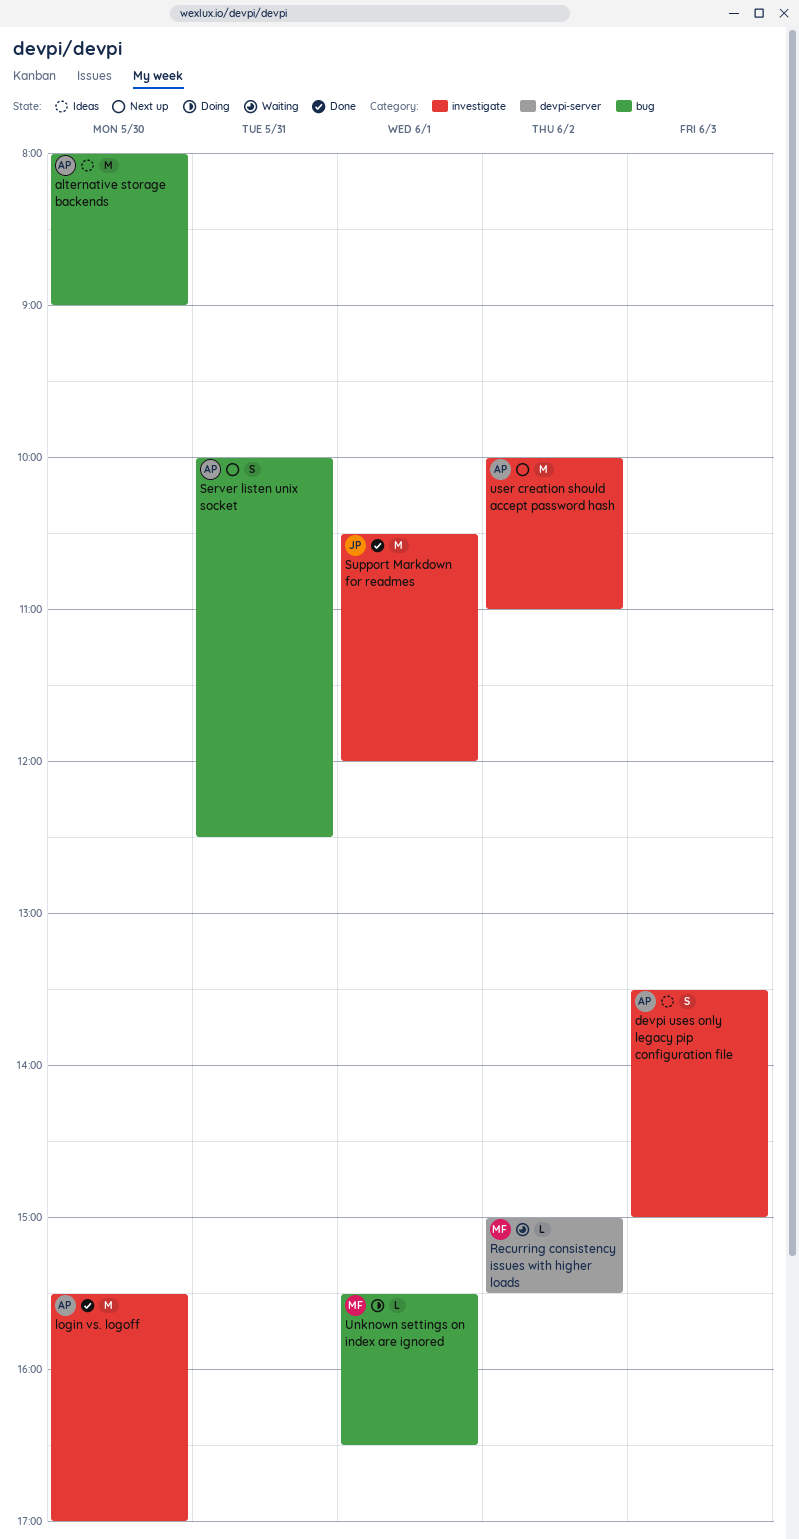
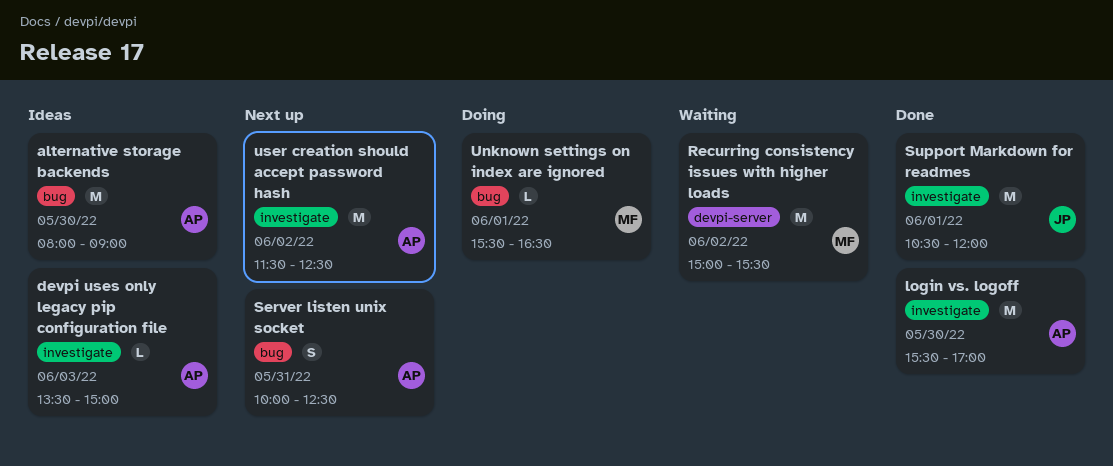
devpi uses only legacy pip configuration file, estimate: S -> L
Recurring consistency issues with higher loads, estimate: L -> M
user creation should accept password hash, begins: 10:00 -> 11:30
user creation should accept password hash, ends: 11:00 -> 12:30

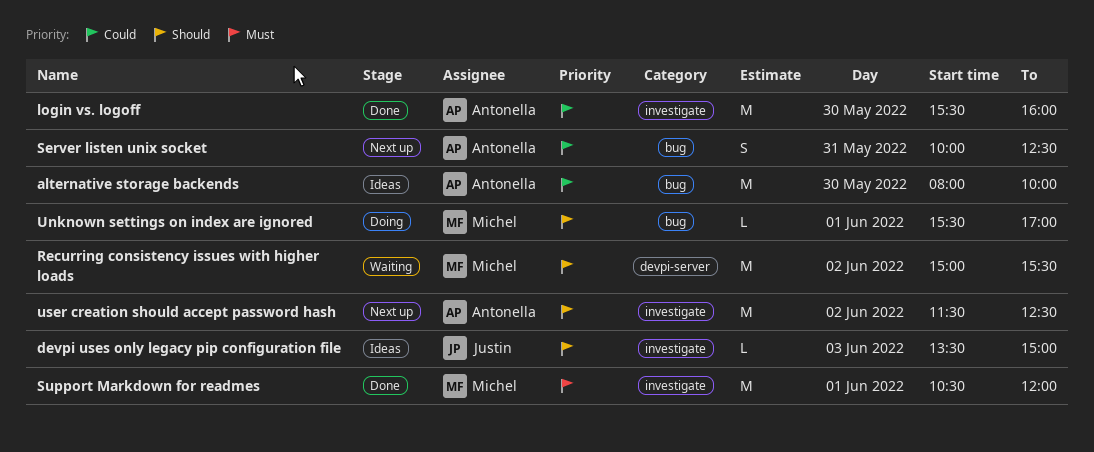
alternative storage backends, ends: 09:00 -> 10:00
devpi uses only legacy pip configuration file, owner: Antonella -> Justin
login vs. logoff, ends: 17:00 -> 16:00
Support Markdown for readmes, owner: Justin -> Michel
Unknown settings on index are ignored, ends: 16:30 -> 17:00

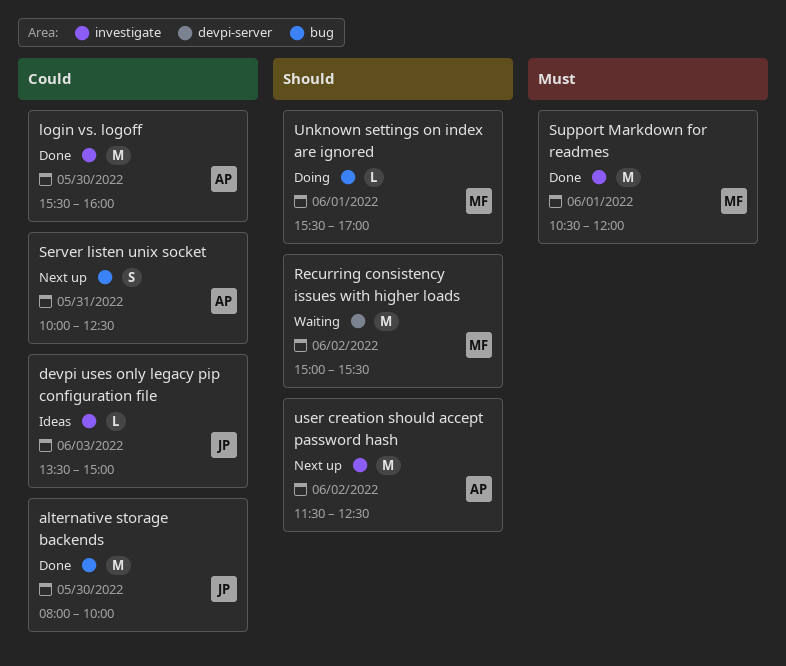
alternative storage backends, status: Ideas -> Done
alternative storage backends, owner: Antonella -> Justin
devpi uses only legacy pip configuration file, priority: Should -> Could

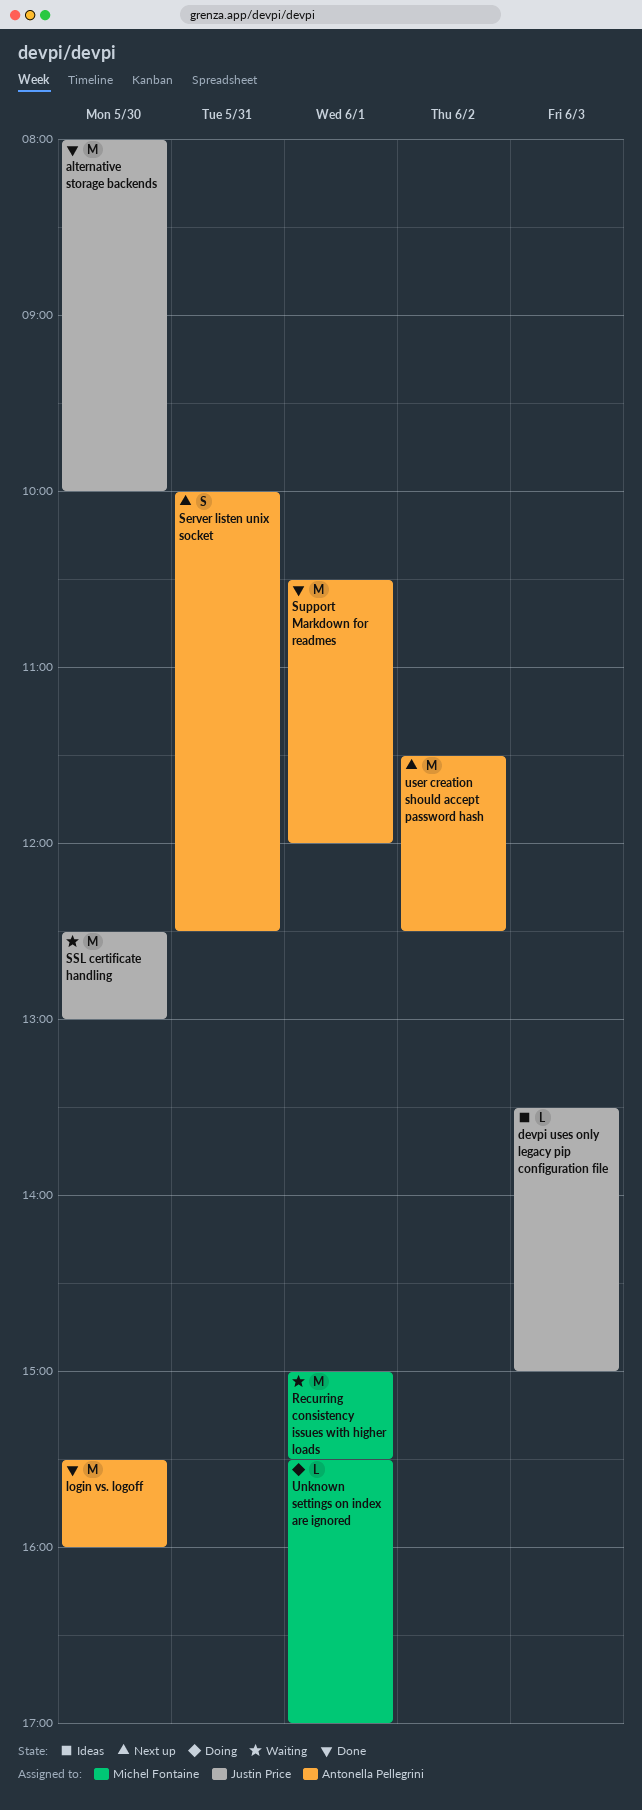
Recurring consistency issues with higher loads, day: Jun 2 -> Jun 1
SSL certificate handling: none -> present
Support Markdown for readmes, owner: Michel Fontaine -> Antonella Pellegrini

